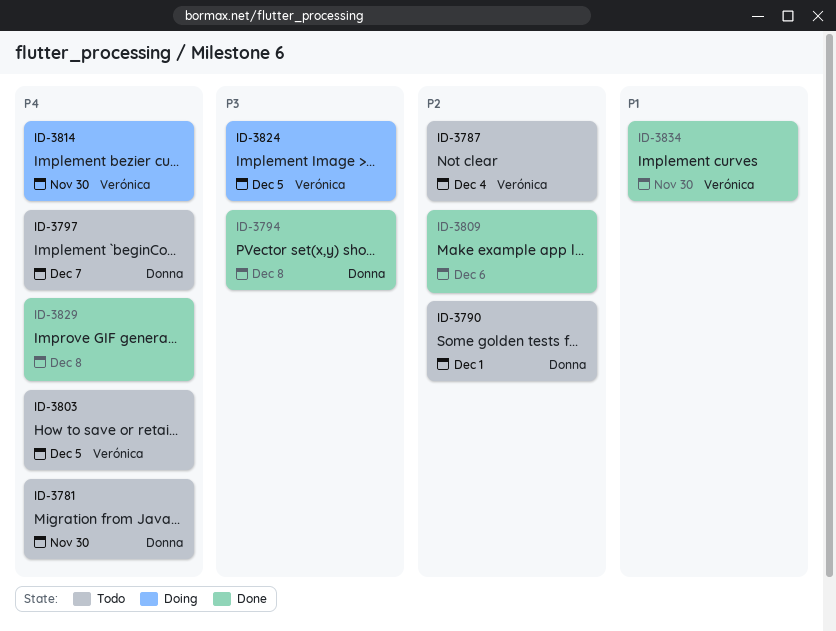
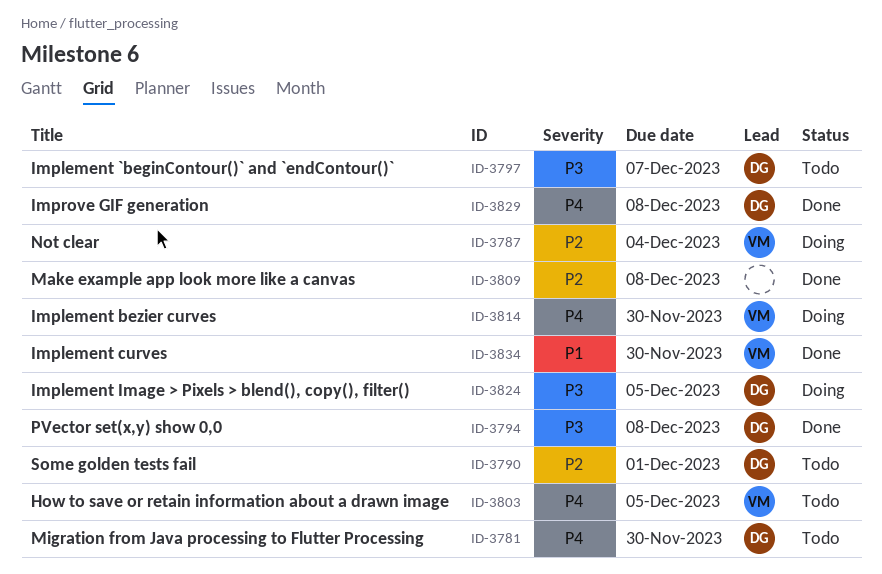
ID-3787, status: Todo -> Doing
ID-3797, priority: P4 -> P3
ID-3809, due: Dec 6 -> Dec 8
ID-3824, owner: Verónica -> Donna
ID-3829, owner: none -> Donna

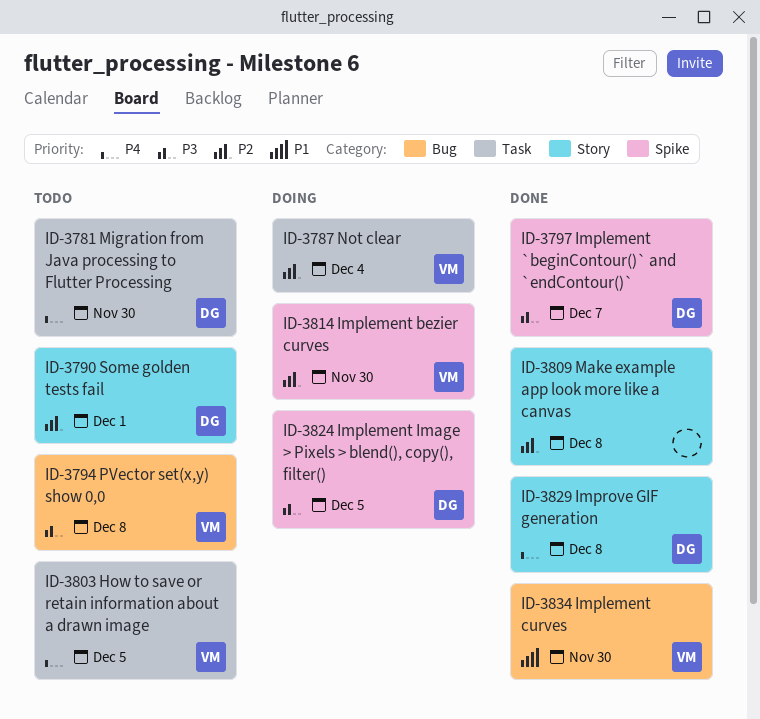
ID-3794, status: Done -> Todo
ID-3794, owner: DG -> VM
ID-3797, status: Todo -> Done
ID-3814, priority: P4 -> P2

